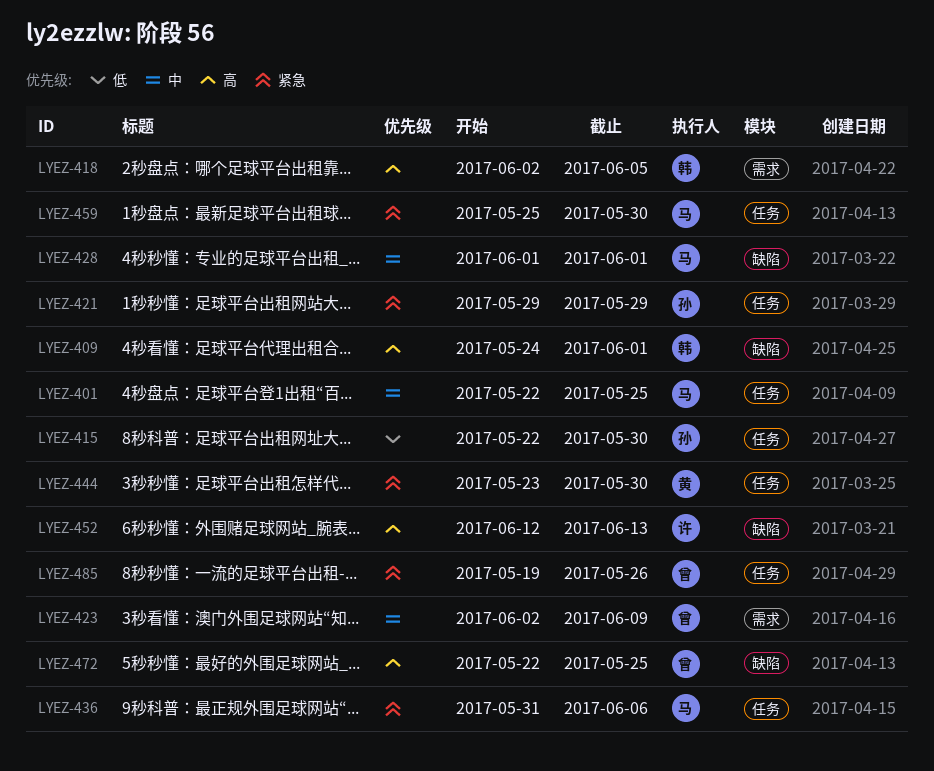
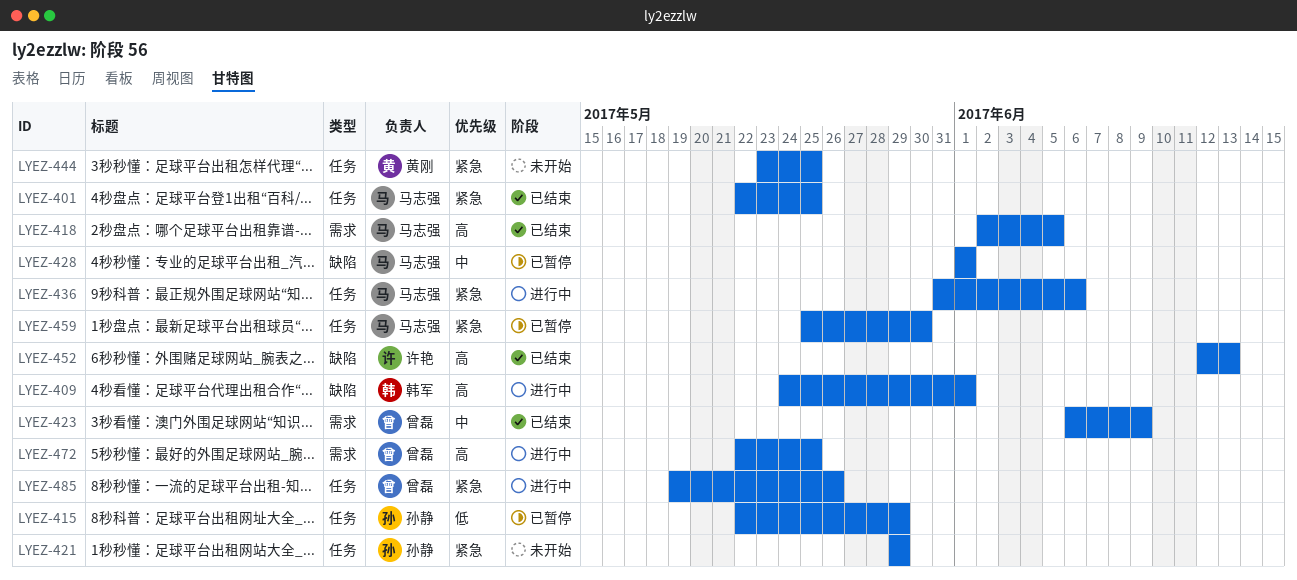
LYEZ-401, priority: 中 -> 紧急
LYEZ-415, due: May 30 -> May 29
LYEZ-418, owner: 韩军 -> 马志强
LYEZ-423, start: Jun 2 -> Jun 6
LYEZ-444, due: May 30 -> May 25
LYEZ-472, label: 缺陷 -> 需求

